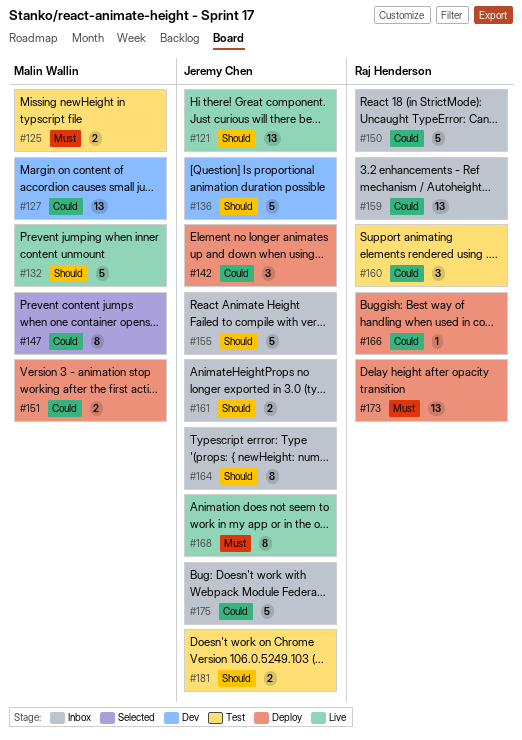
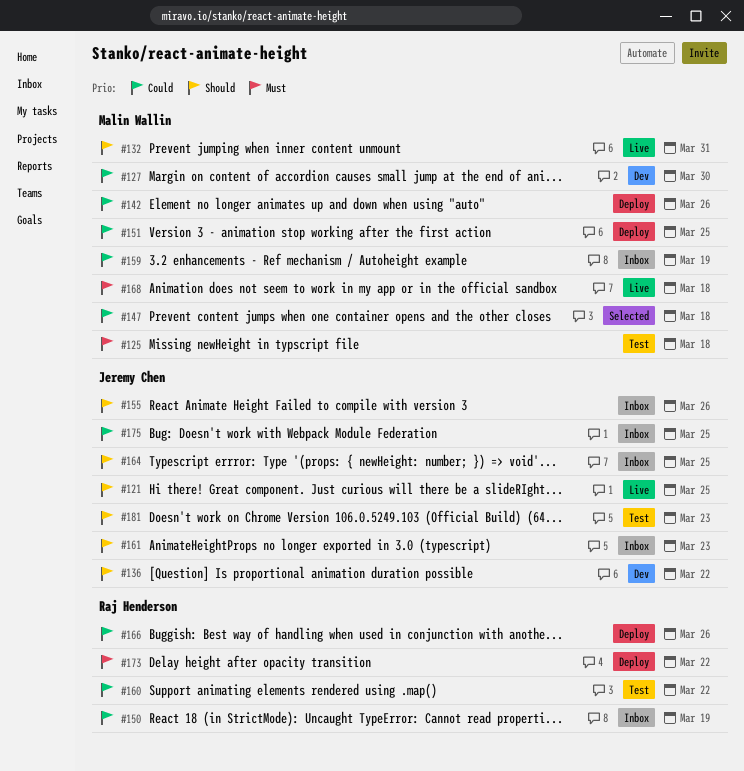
#142, owner: Jeremy Chen -> Malin Wallin
#159, owner: Raj Henderson -> Malin Wallin
#168, owner: Jeremy Chen -> Malin Wallin

